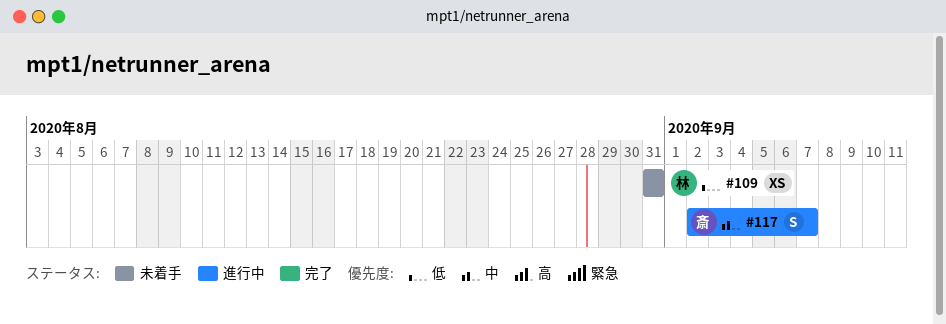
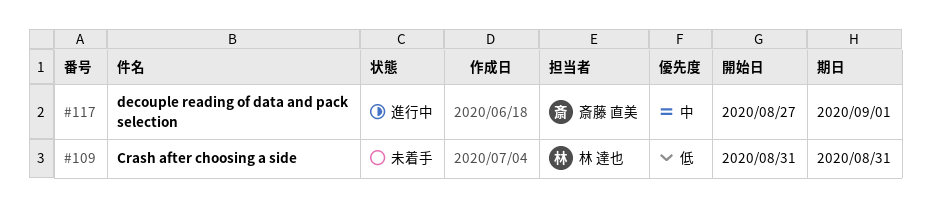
#117, start: Sep 2 -> Aug 27
#117, due: Sep 7 -> Sep 1

